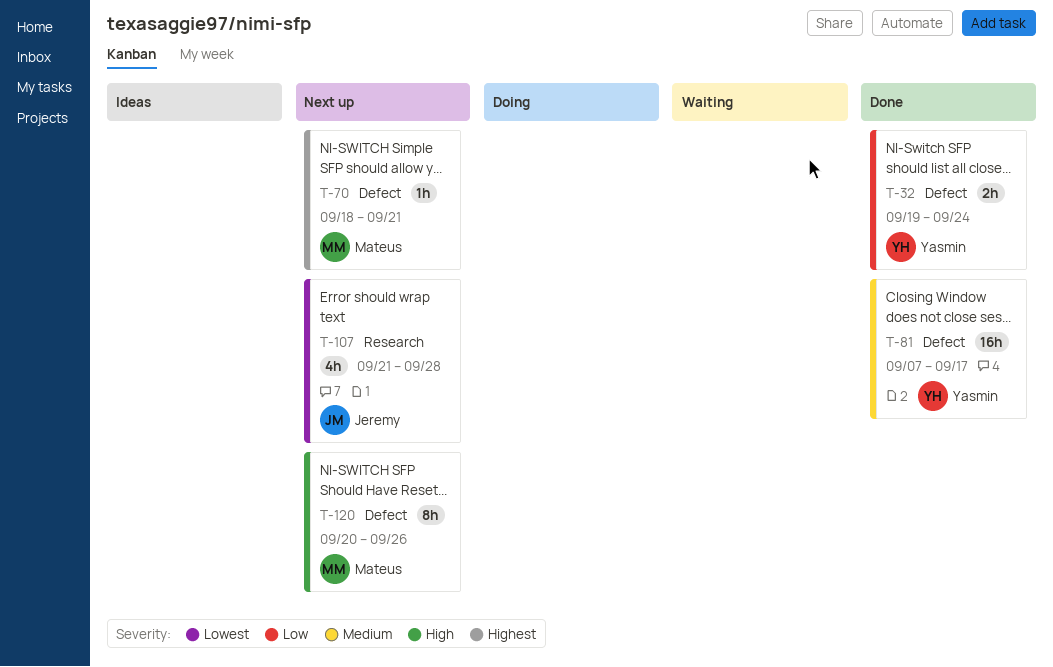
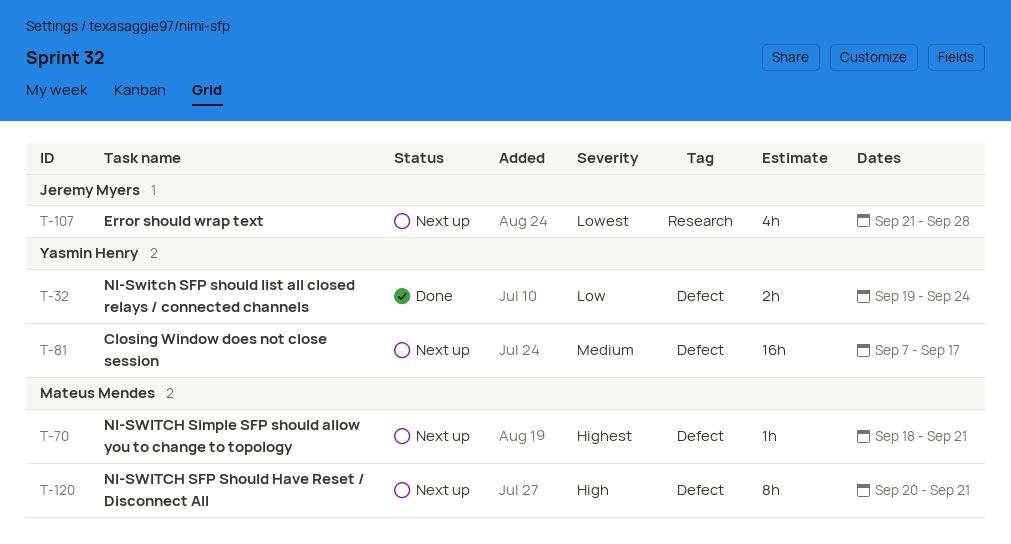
T-81, status: Done -> Next up
T-120, due: Sep 26 -> Sep 21

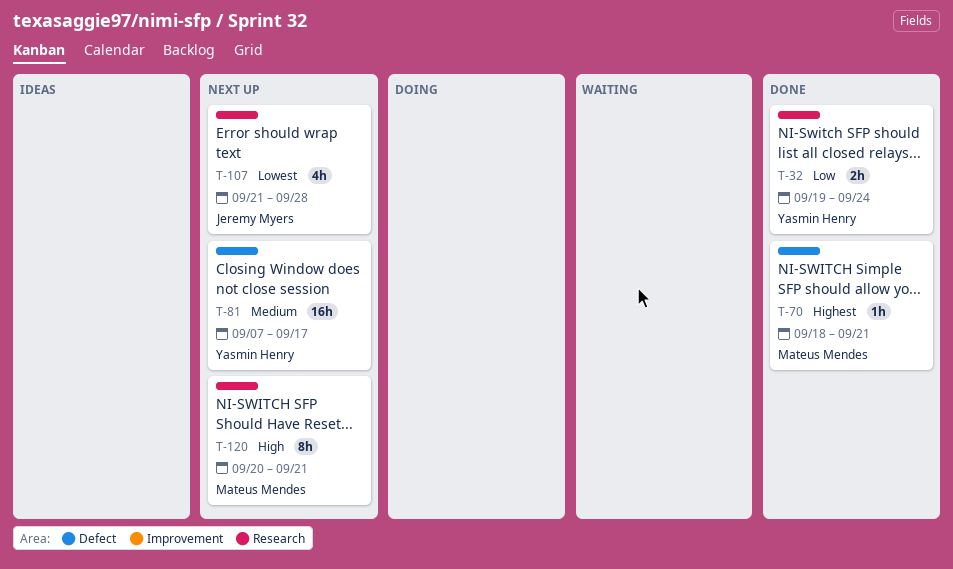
T-32, label: Defect -> Research
T-70, status: Next up -> Done
T-120, label: Defect -> Research

